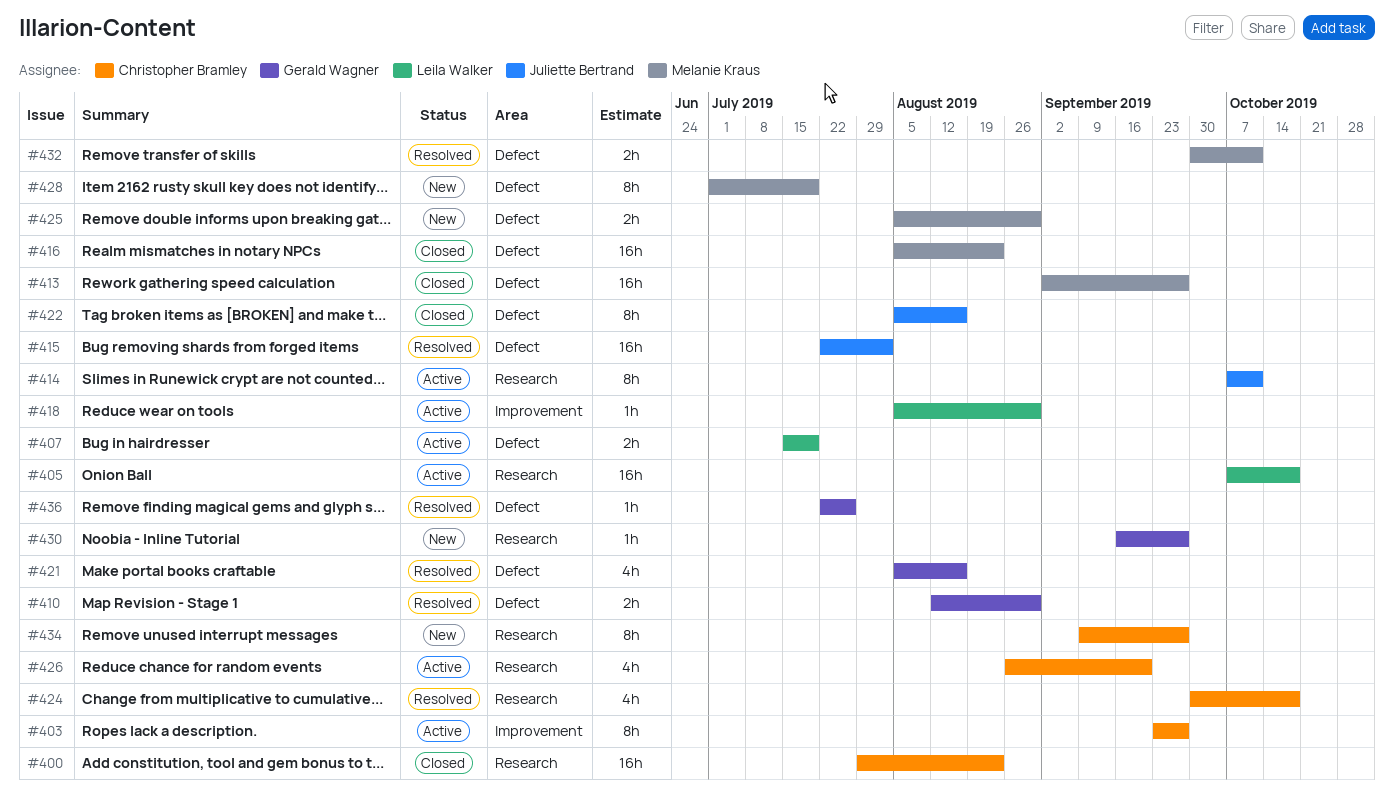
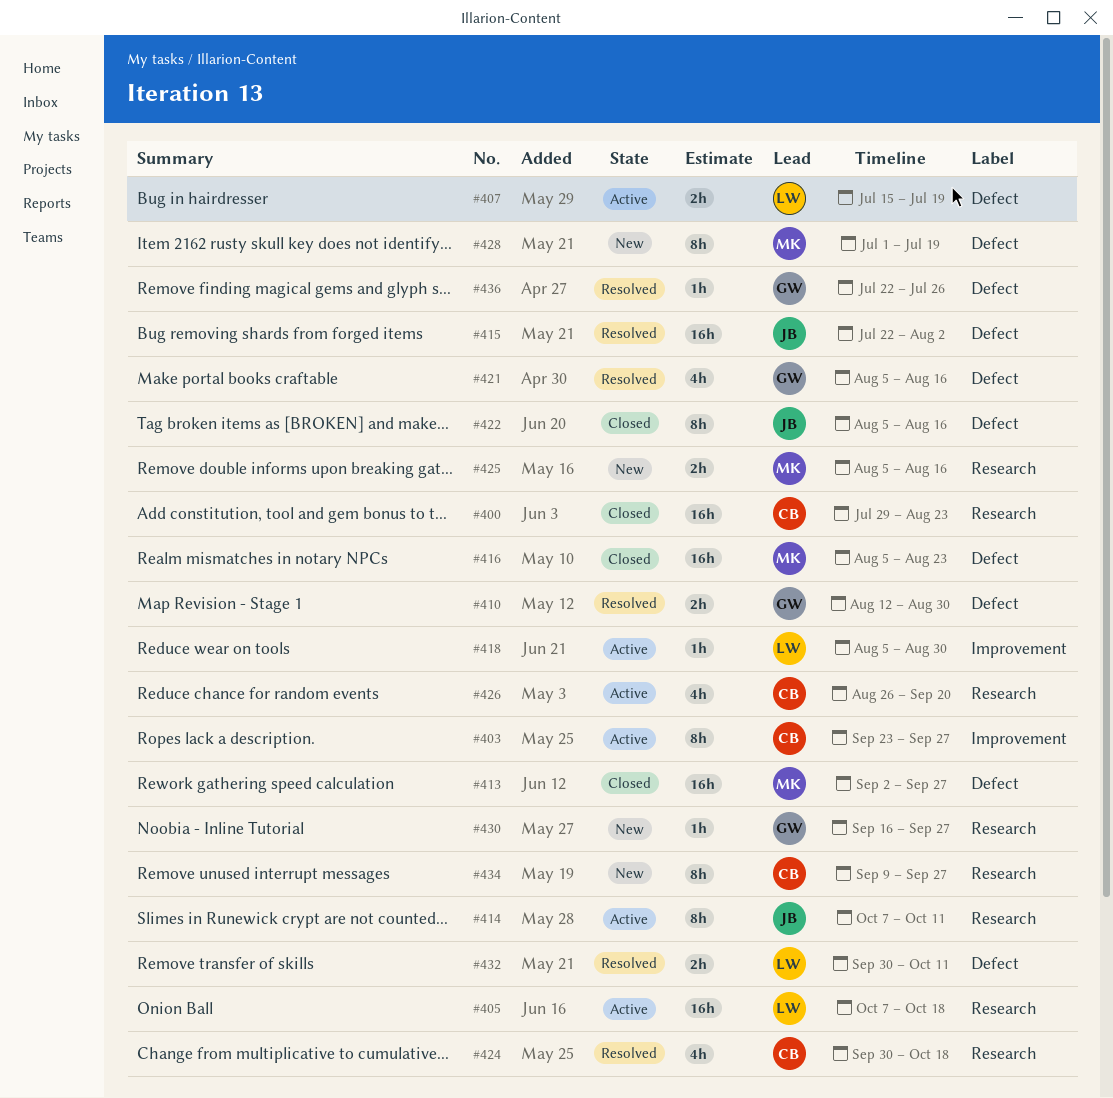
#425, label: Defect -> Research
#425, due: Aug 30 -> Aug 16
#432, owner: Melanie Kraus -> Leila Walker

